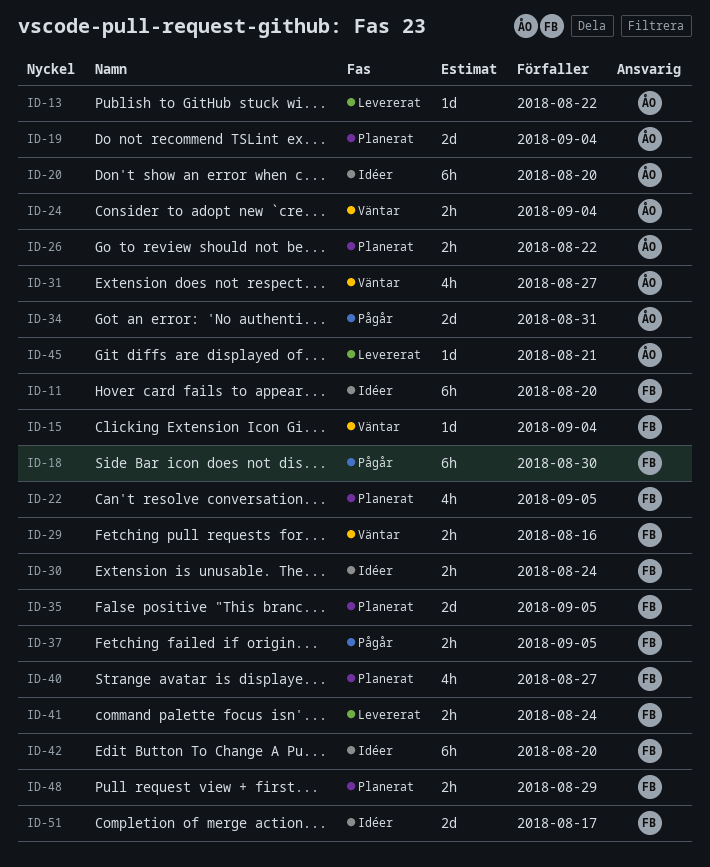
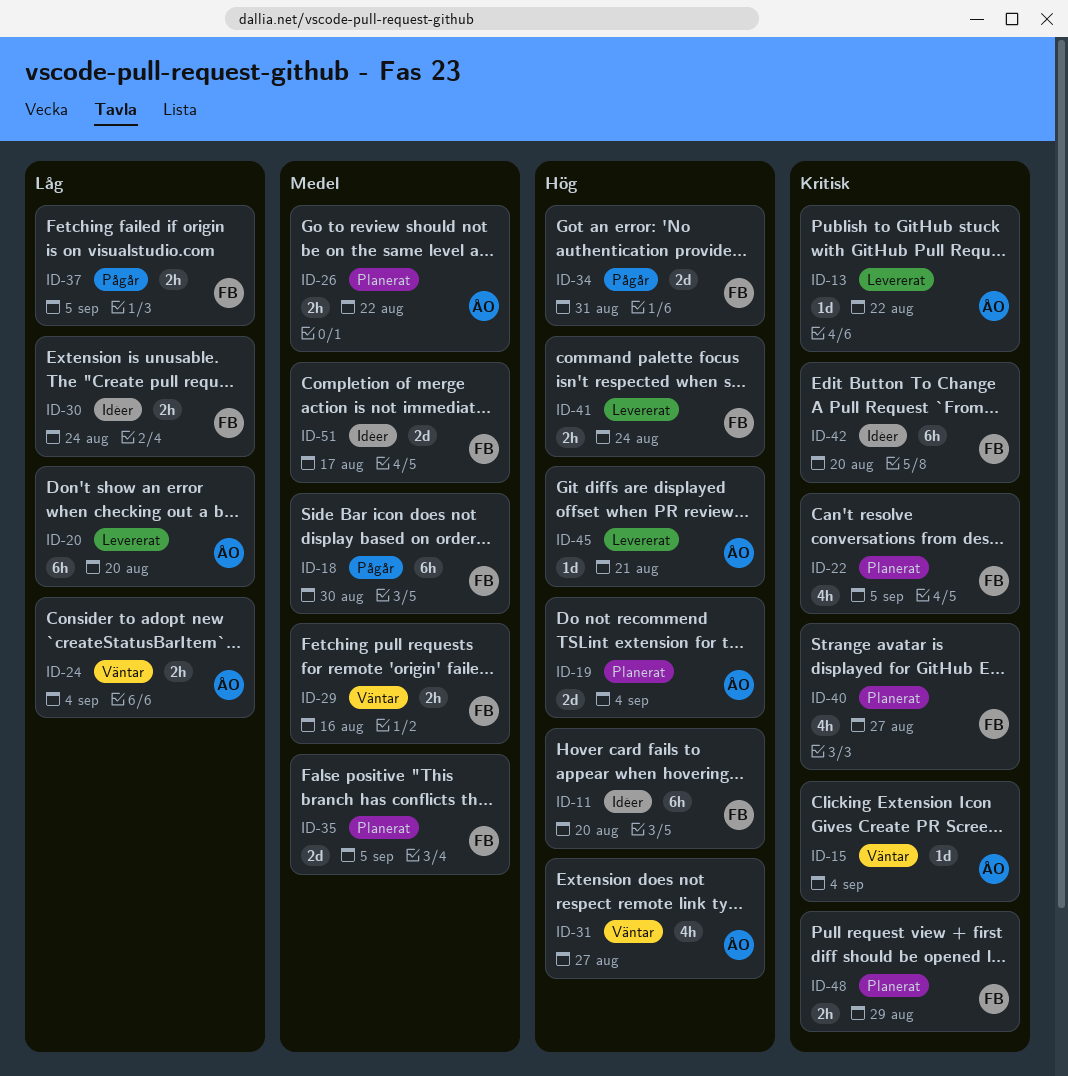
ID-15, owner: FB -> ÅO
ID-20, status: Idéer -> Levererat
ID-34, owner: ÅO -> FB

